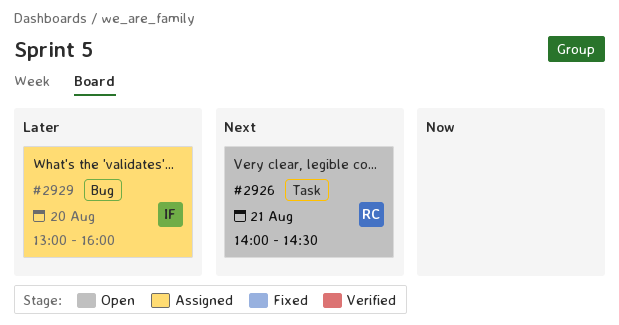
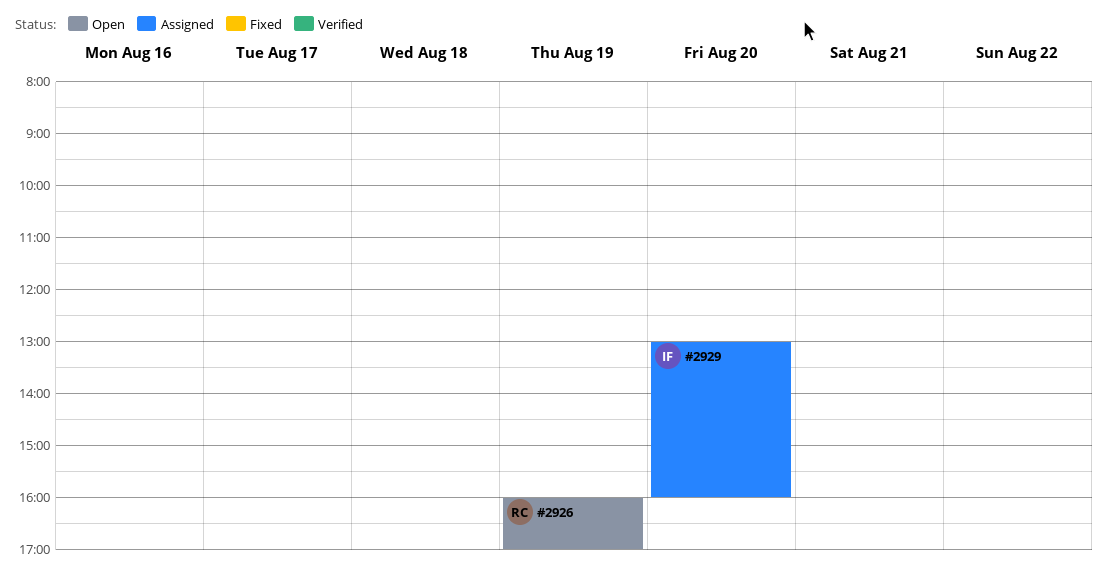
#2926, day: Aug 21 -> Aug 19
#2926, begins: 14:00 -> 16:00
#2926, ends: 14:30 -> 17:00

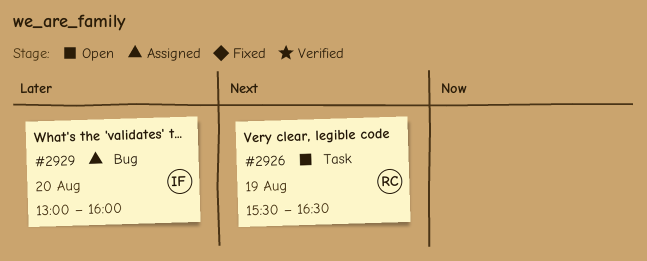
#2926, begins: 16:00 -> 15:30
#2926, ends: 17:00 -> 16:30

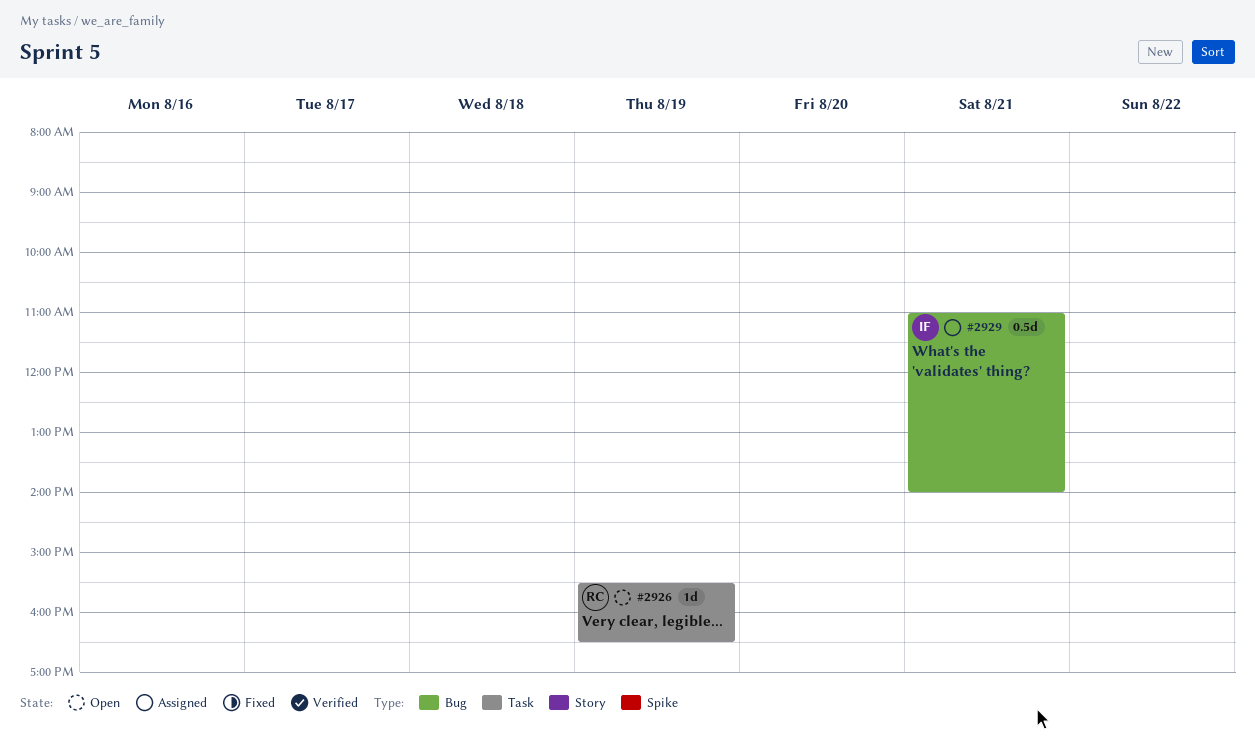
#2929, day: Aug 20 -> Aug 21
#2929, begins: 13:00 -> 11:00
#2929, ends: 16:00 -> 14:00

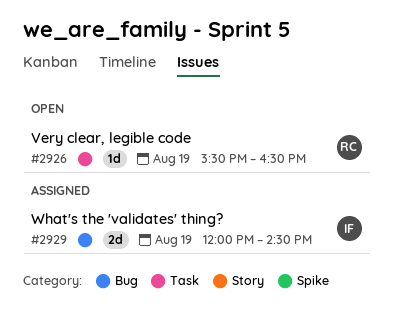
#2929, estimate: 0.5d -> 2d
#2929, day: Aug 21 -> Aug 19
#2929, begins: 11:00 -> 12:00
#2929, ends: 14:00 -> 14:30

